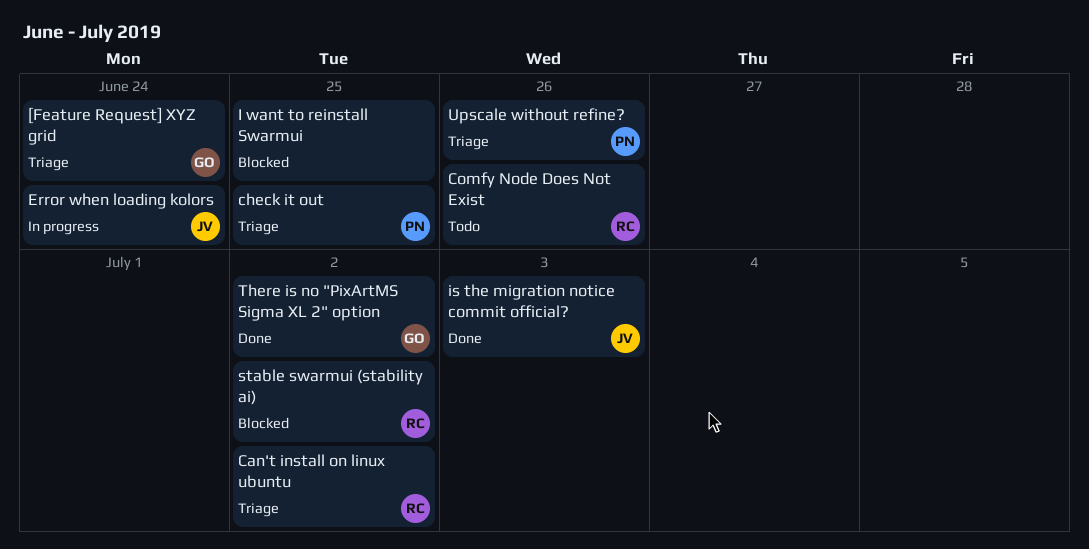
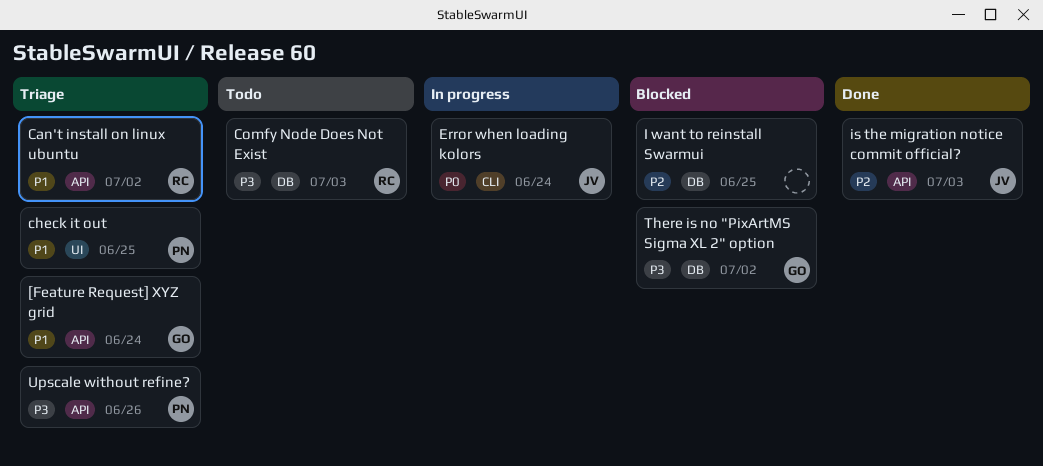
Comfy Node Does Not Exist, due: Jun 26 -> Jul 3
stable swarmui (stability ai): present -> none
There is no "PixArtMS Sigma XL 2" option, status: Done -> Blocked

